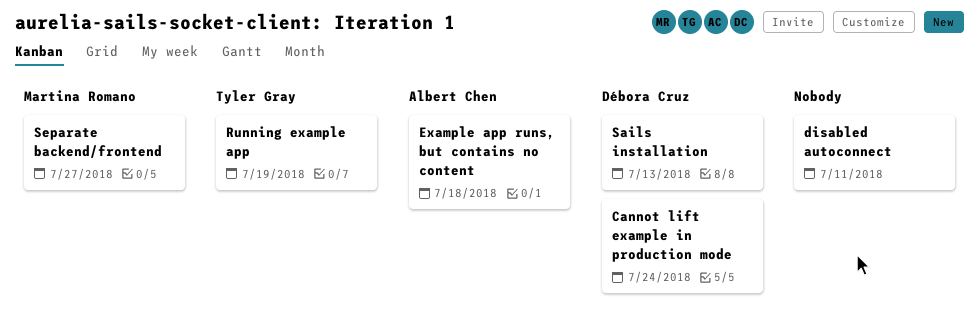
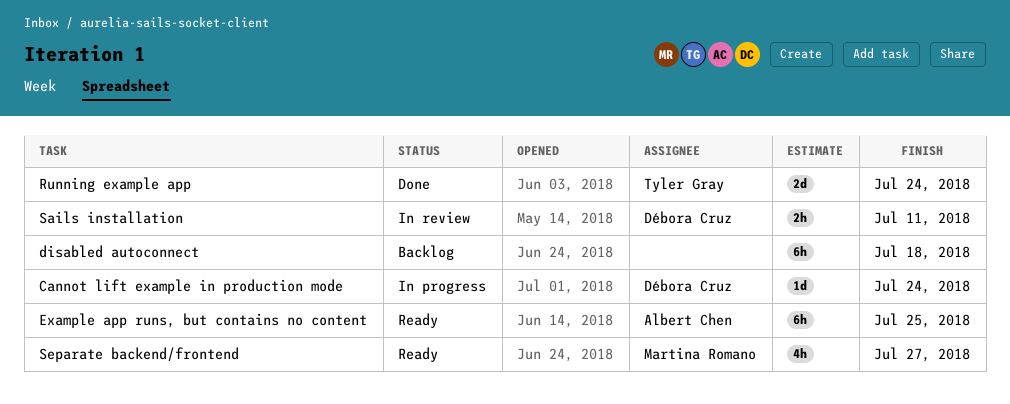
disabled autoconnect, due: Jul 11 -> Jul 18
Example app runs, but contains no content, due: Jul 18 -> Jul 25
Running example app, due: Jul 19 -> Jul 24
Sails installation, due: Jul 13 -> Jul 11

